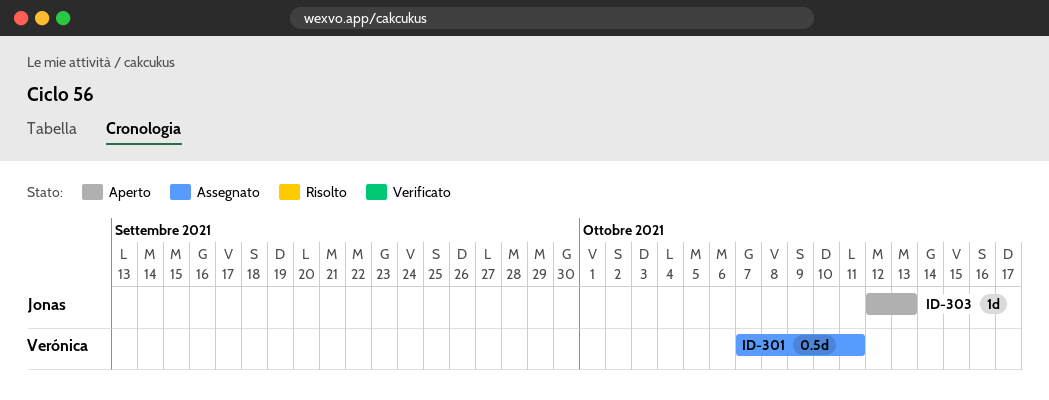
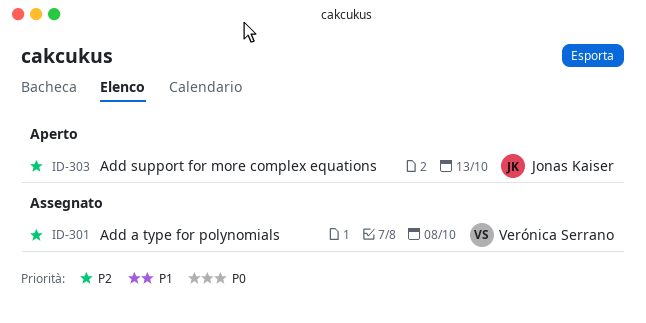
ID-301, due: Oct 11 -> Oct 8

